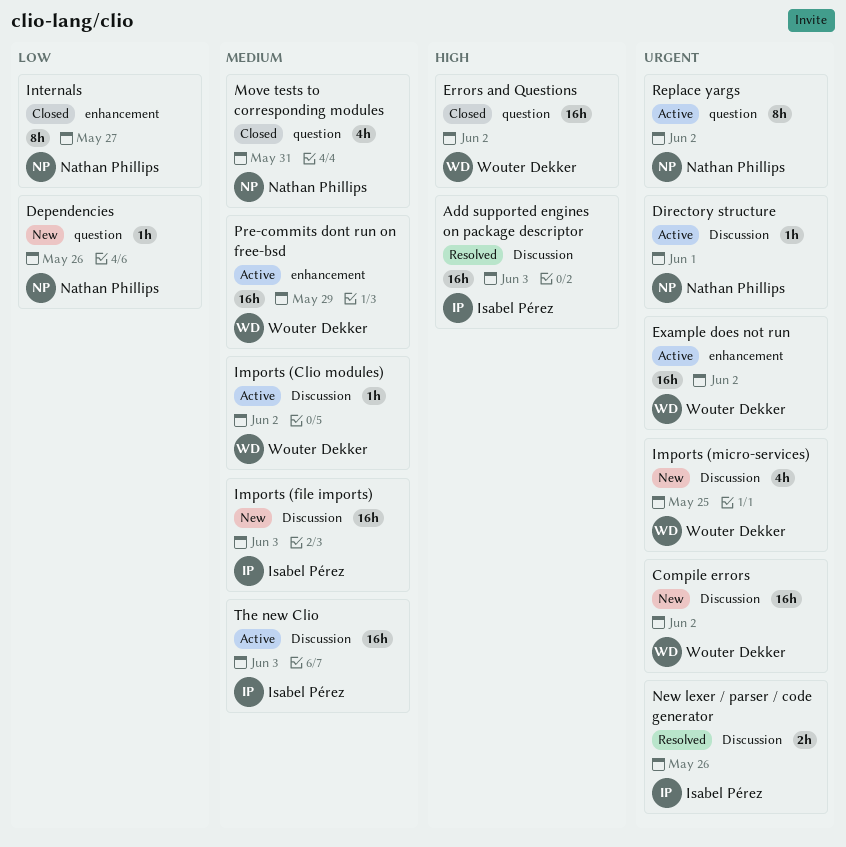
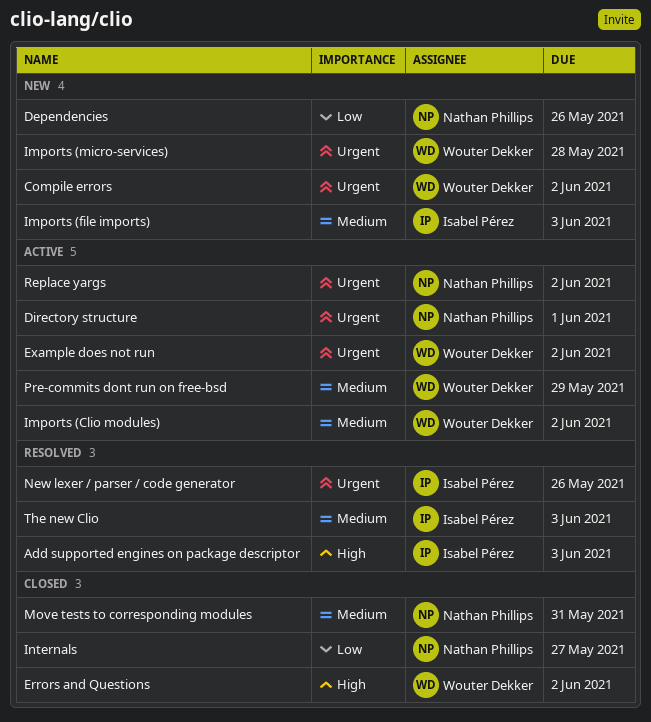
Imports (micro-services), due: May 25 -> May 28
The new Clio, status: Active -> Resolved

